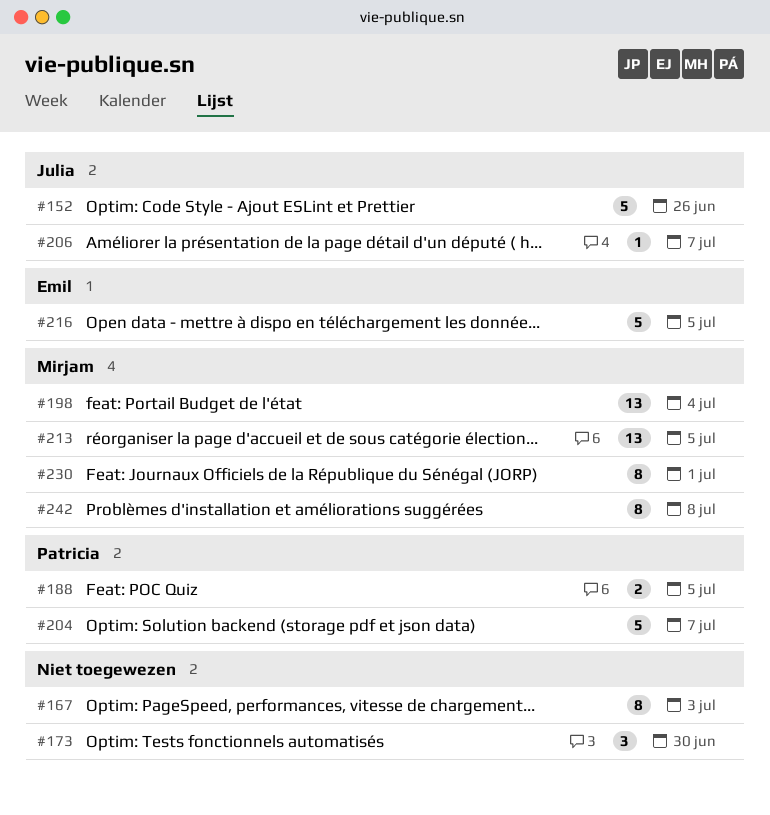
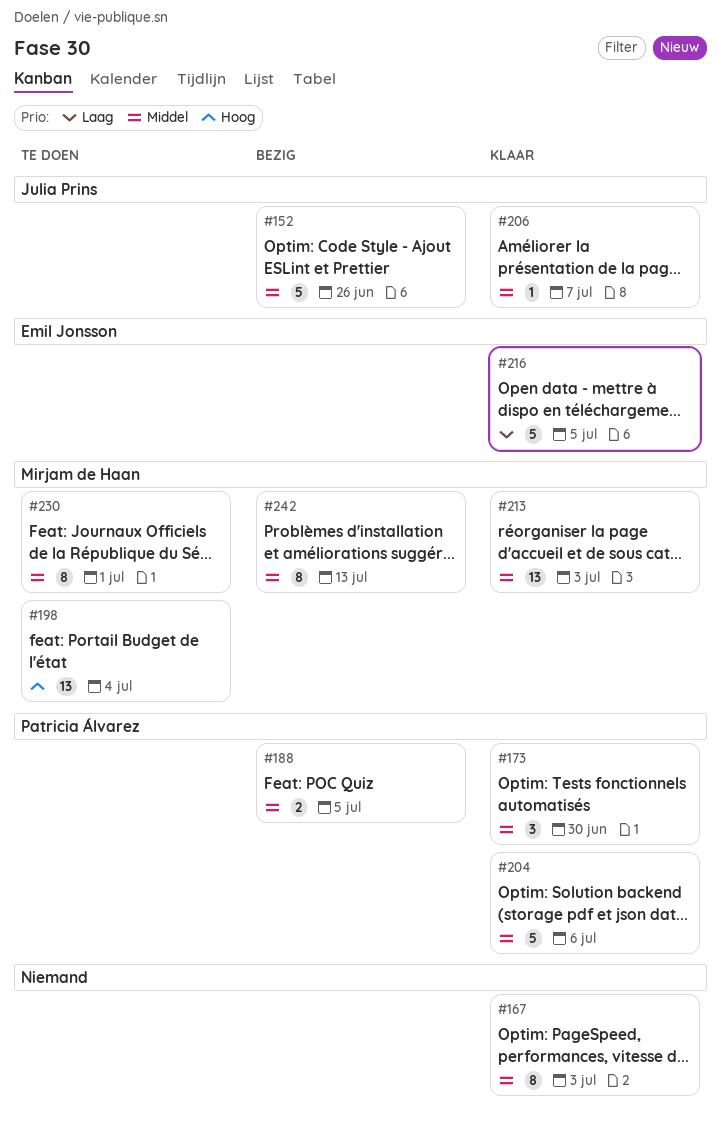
#173, owner: none -> Patricia Álvarez
#204, due: Jul 7 -> Jul 6
#213, due: Jul 5 -> Jul 3
#242, due: Jul 8 -> Jul 13

